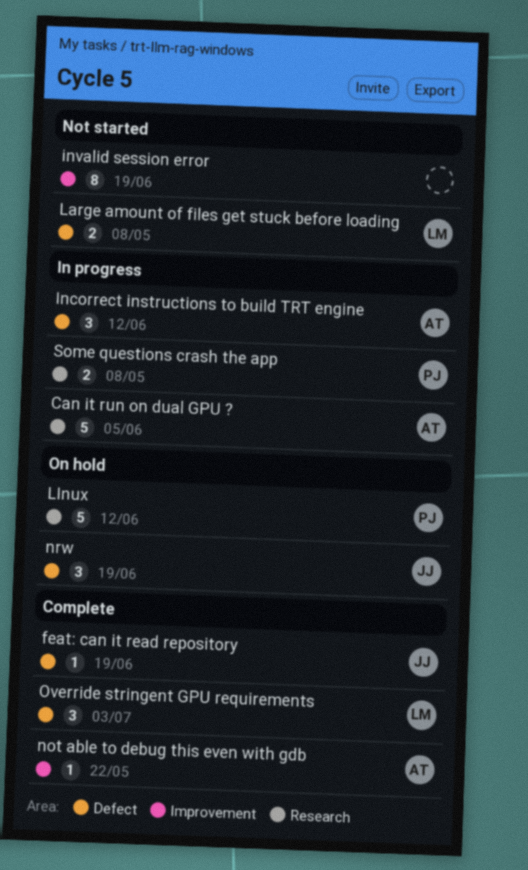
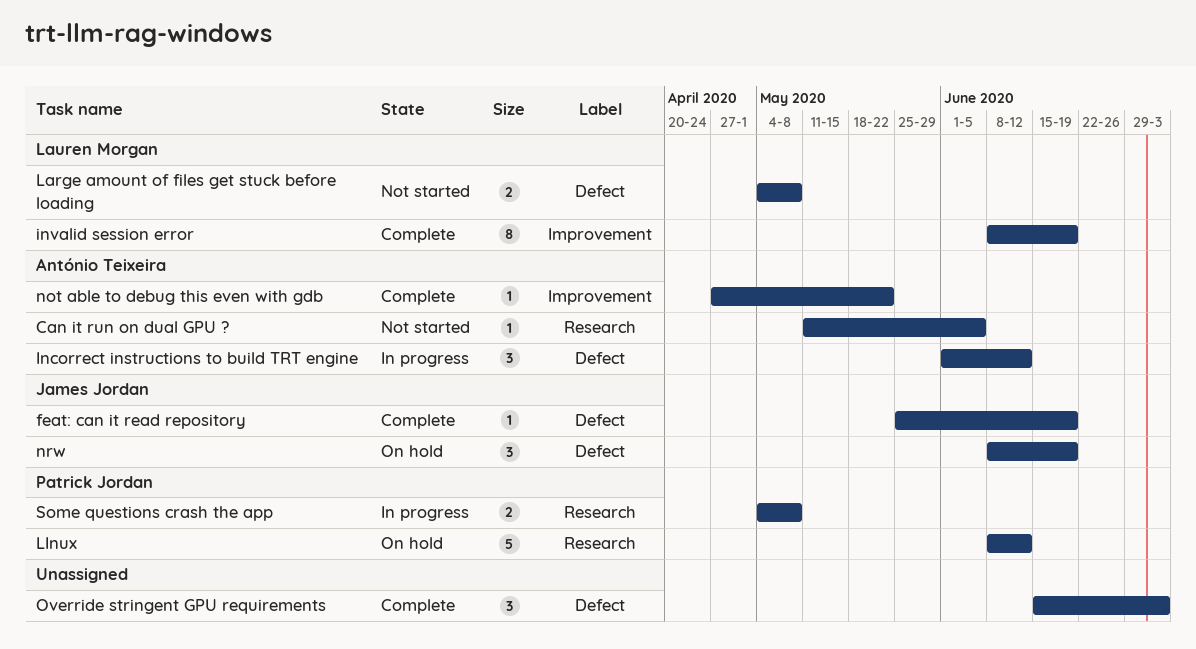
Can it run on dual GPU ?, status: In progress -> Not started
Can it run on dual GPU ?, estimate: 5 -> 1
invalid session error, status: Not started -> Complete
invalid session error, owner: none -> Lauren Morgan
Override stringent GPU requirements, owner: Lauren Morgan -> none

